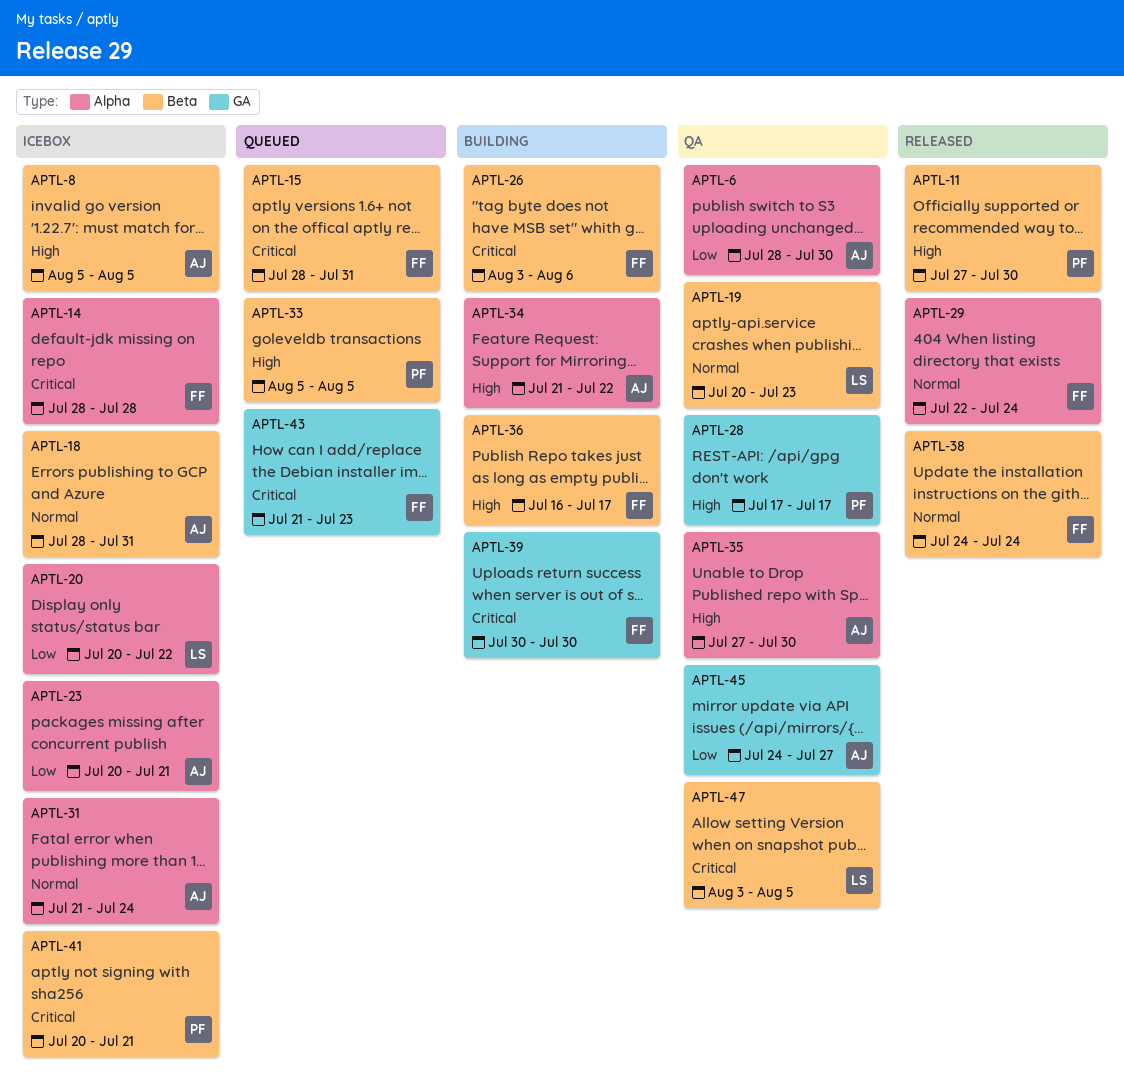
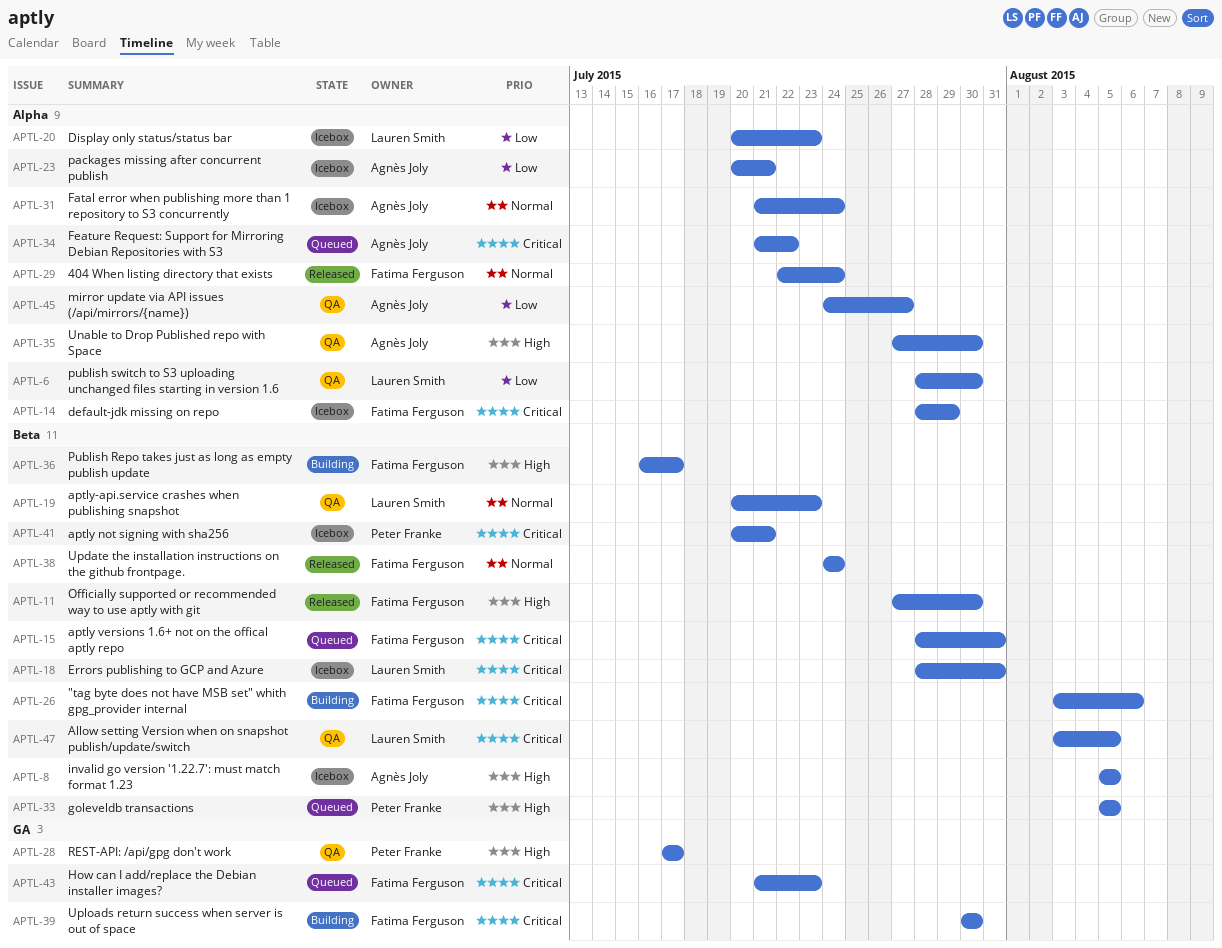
APTL-6, owner: Agnès Joly -> Lauren Smith
APTL-11, owner: Peter Franke -> Fatima Ferguson
APTL-14, due: Jul 28 -> Jul 29
APTL-18, owner: Agnès Joly -> Lauren Smith
APTL-18, priority: Normal -> Critical
APTL-20, due: Jul 22 -> Jul 23
APTL-34, status: Building -> Queued
APTL-34, priority: High -> Critical
APTL-45, label: GA -> Alpha

